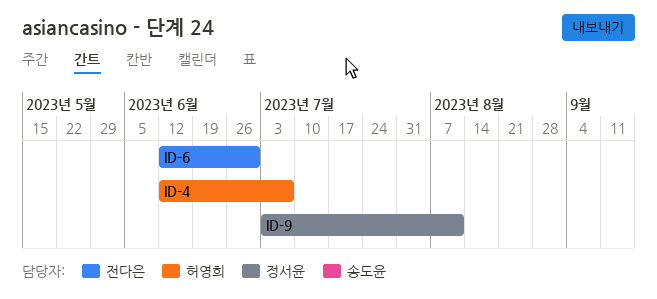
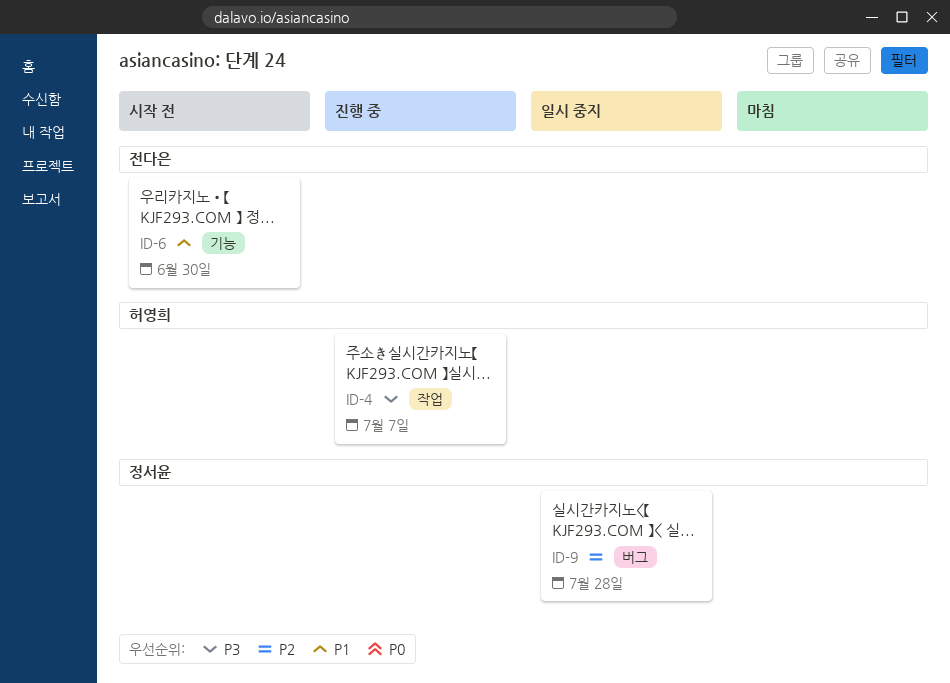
ID-9, due: Aug 11 -> Jul 28

